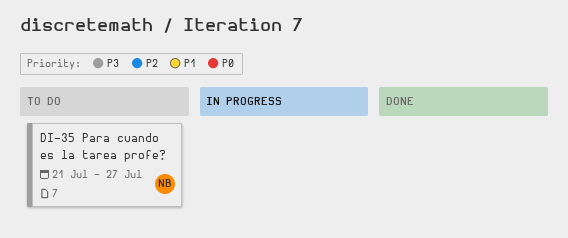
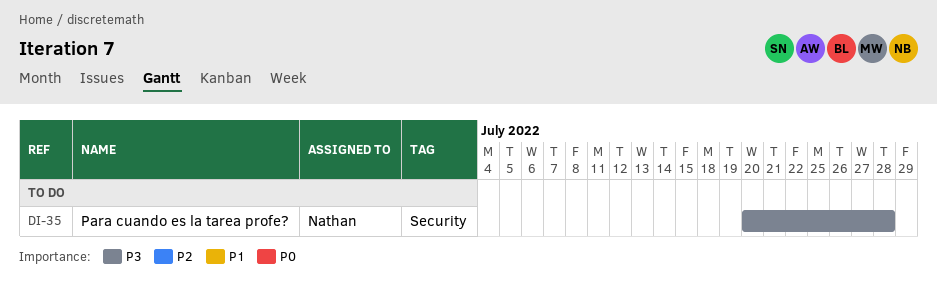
DI-35, start: Jul 21 -> Jul 20
DI-35, due: Jul 27 -> Jul 28

